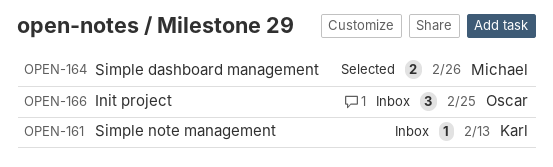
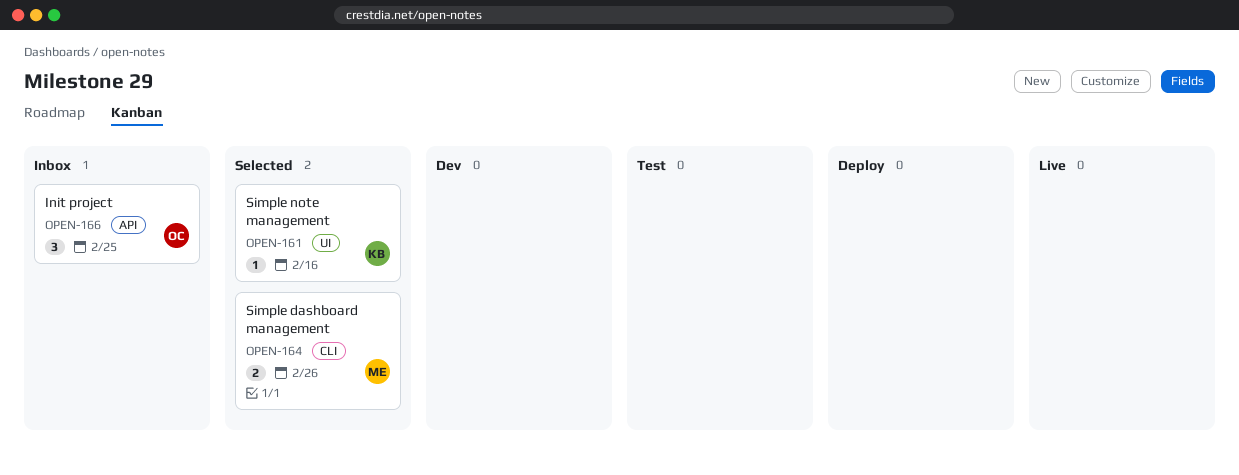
OPEN-161, status: Inbox -> Selected
OPEN-161, due: Feb 13 -> Feb 16

